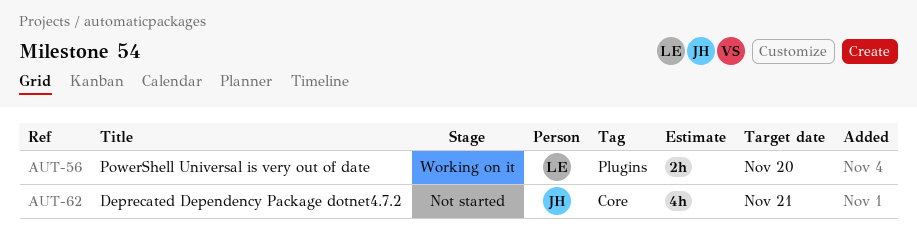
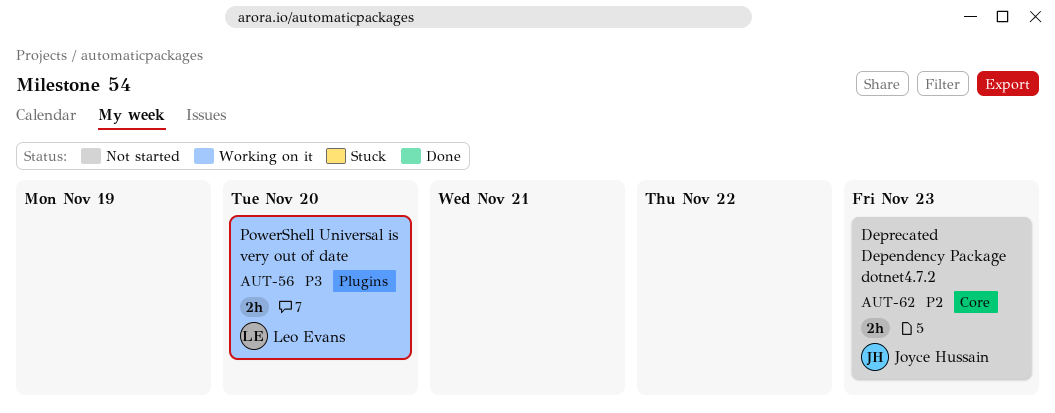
AUT-62, estimate: 4h -> 2h
AUT-62, due: Nov 21 -> Nov 23

